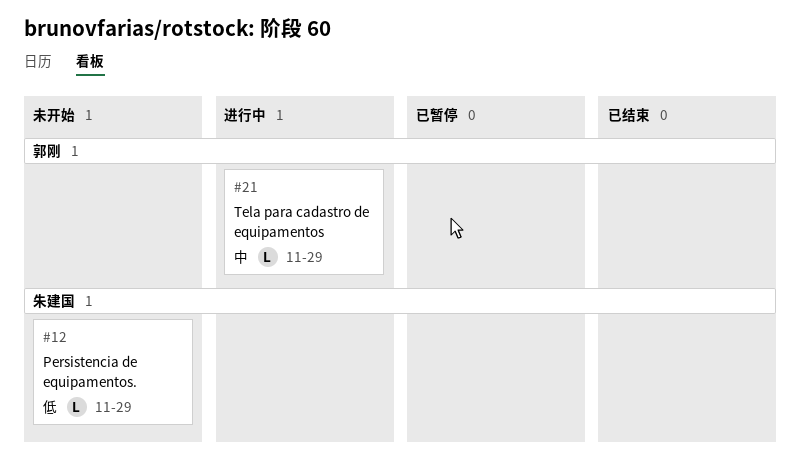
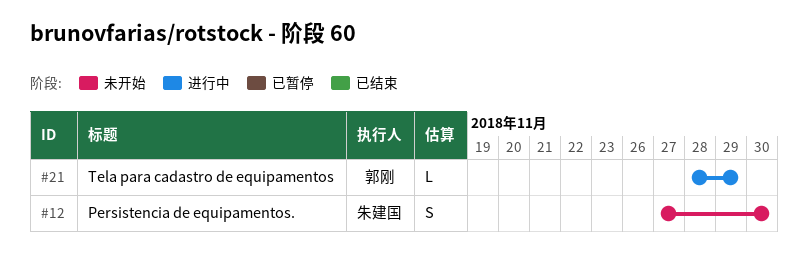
#12, estimate: L -> S
#12, due: Nov 29 -> Nov 30

